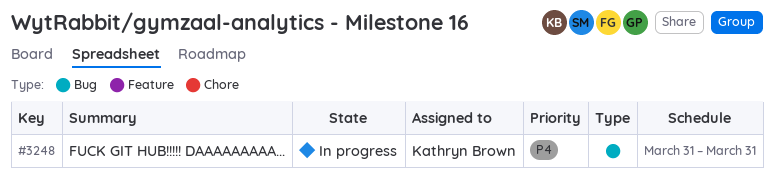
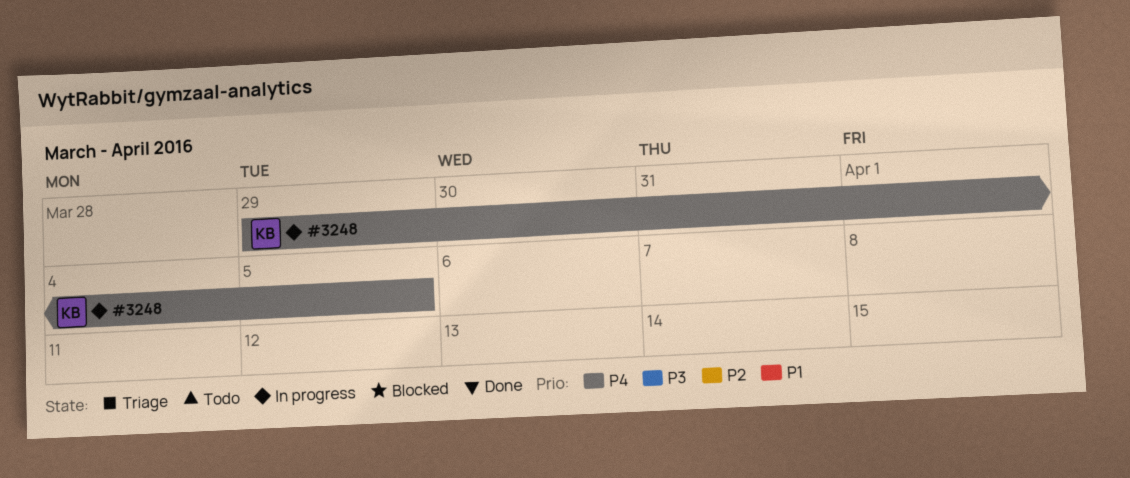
#3248, start: Mar 31 -> Mar 29
#3248, due: Mar 31 -> Apr 5

